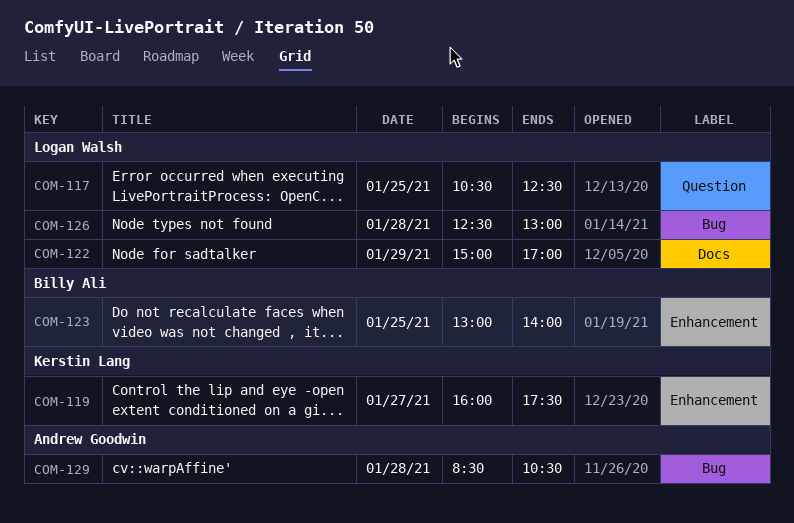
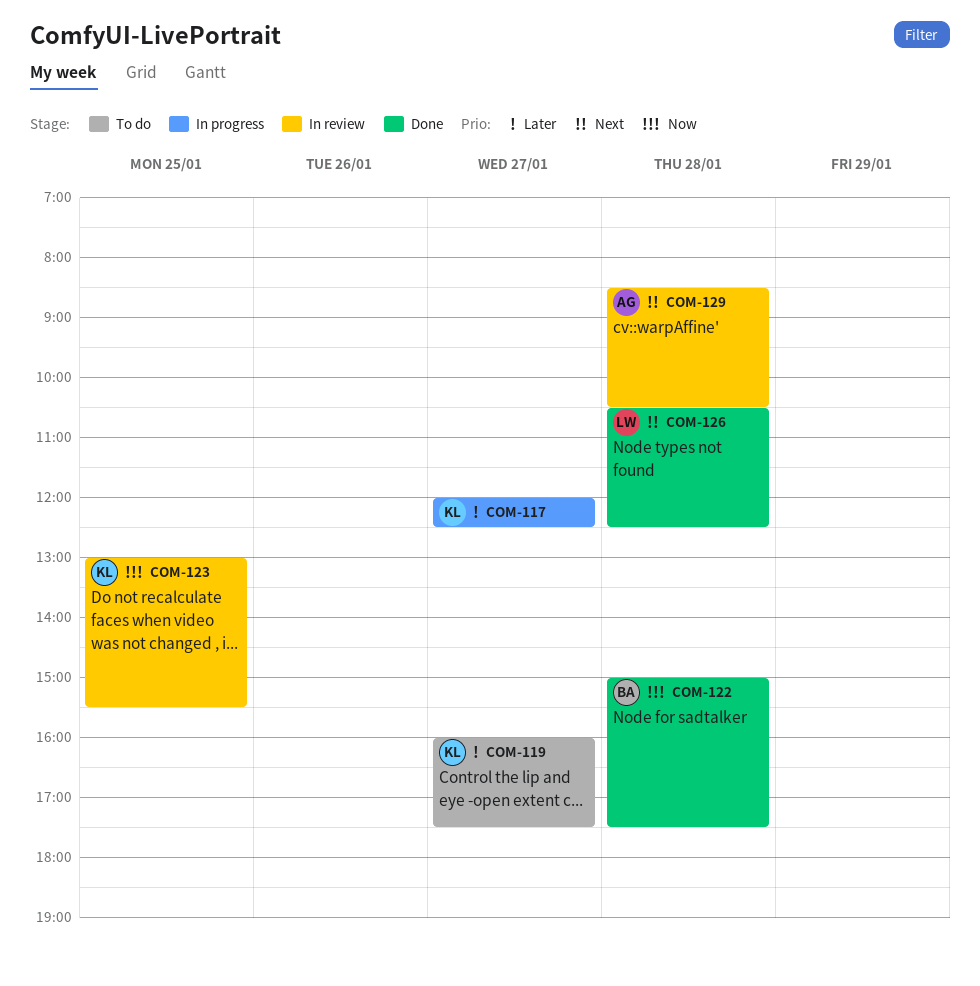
COM-117, owner: Logan Walsh -> Kerstin Lang
COM-117, day: Jan 25 -> Jan 27
COM-117, begins: 10:30 -> 12:00
COM-122, owner: Logan Walsh -> Billy Ali
COM-122, day: Jan 29 -> Jan 28
COM-122, ends: 17:00 -> 17:30
COM-123, owner: Billy Ali -> Kerstin Lang
COM-123, ends: 14:00 -> 15:30
COM-126, begins: 12:30 -> 10:30
COM-126, ends: 13:00 -> 12:30

